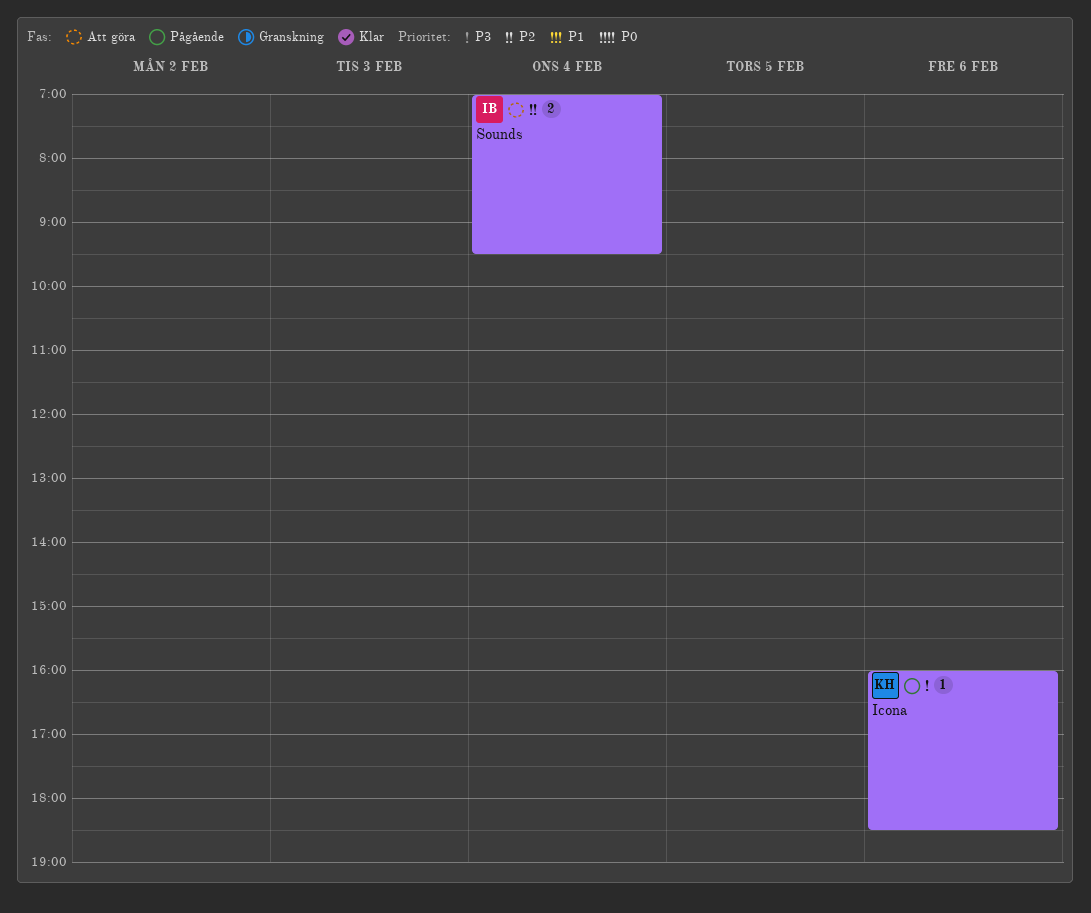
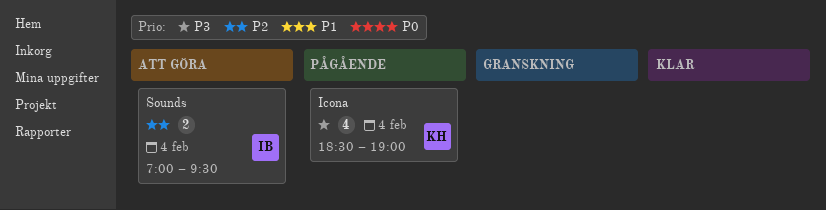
Icona, estimate: 1 -> 4
Icona, day: Feb 6 -> Feb 4
Icona, begins: 16:00 -> 18:30
Icona, ends: 18:30 -> 19:00

